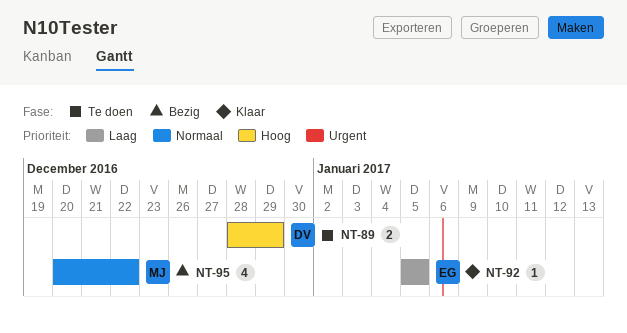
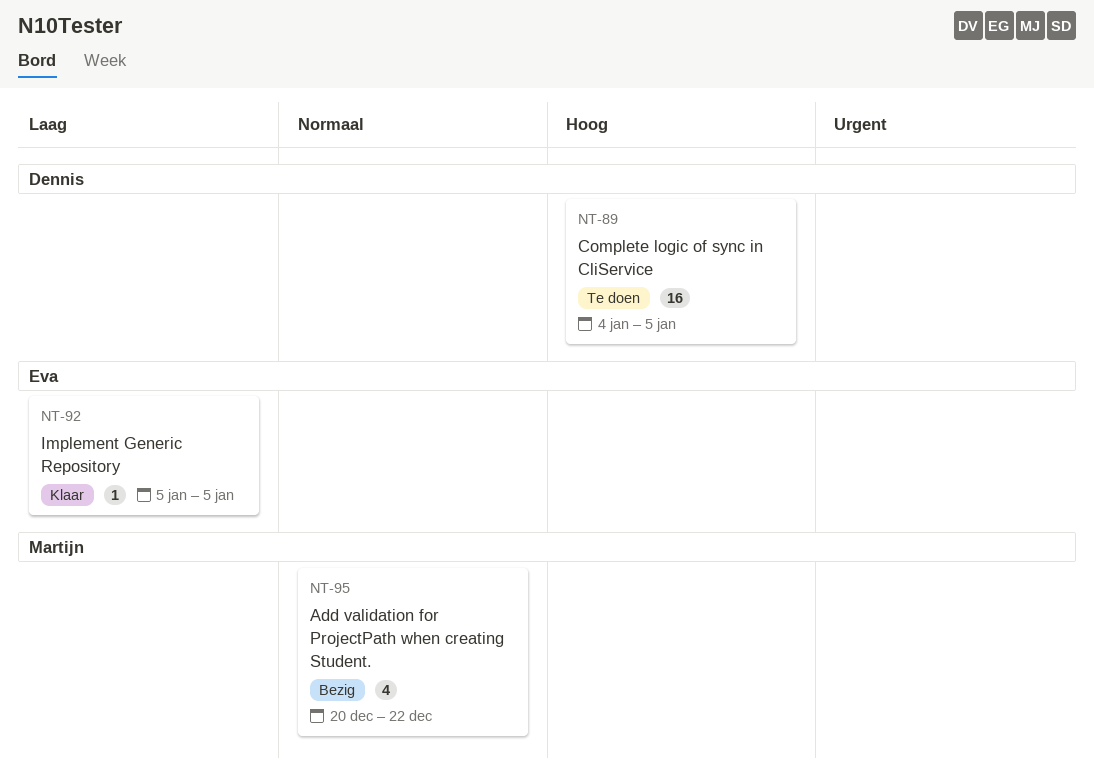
NT-89, estimate: 2 -> 16
NT-89, start: Dec 28 -> Jan 4
NT-89, due: Dec 29 -> Jan 5

